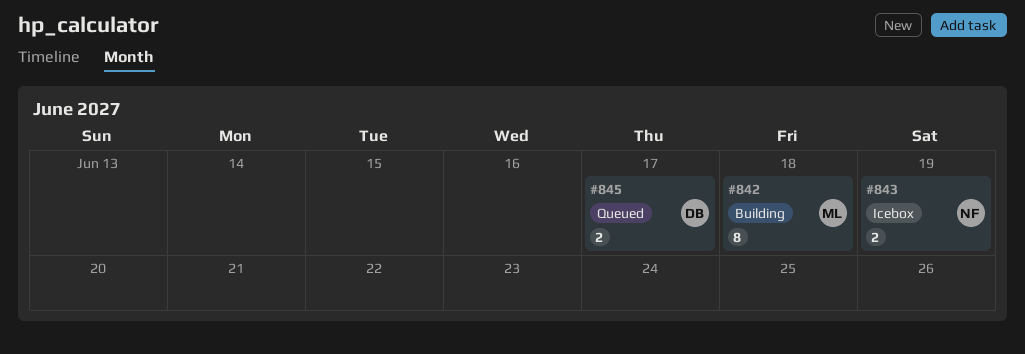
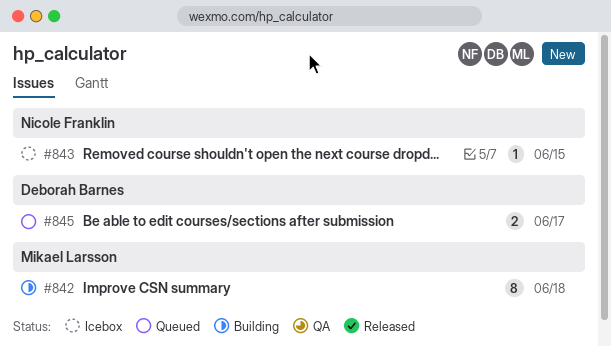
#843, estimate: 2 -> 1
#843, due: Jun 19 -> Jun 15

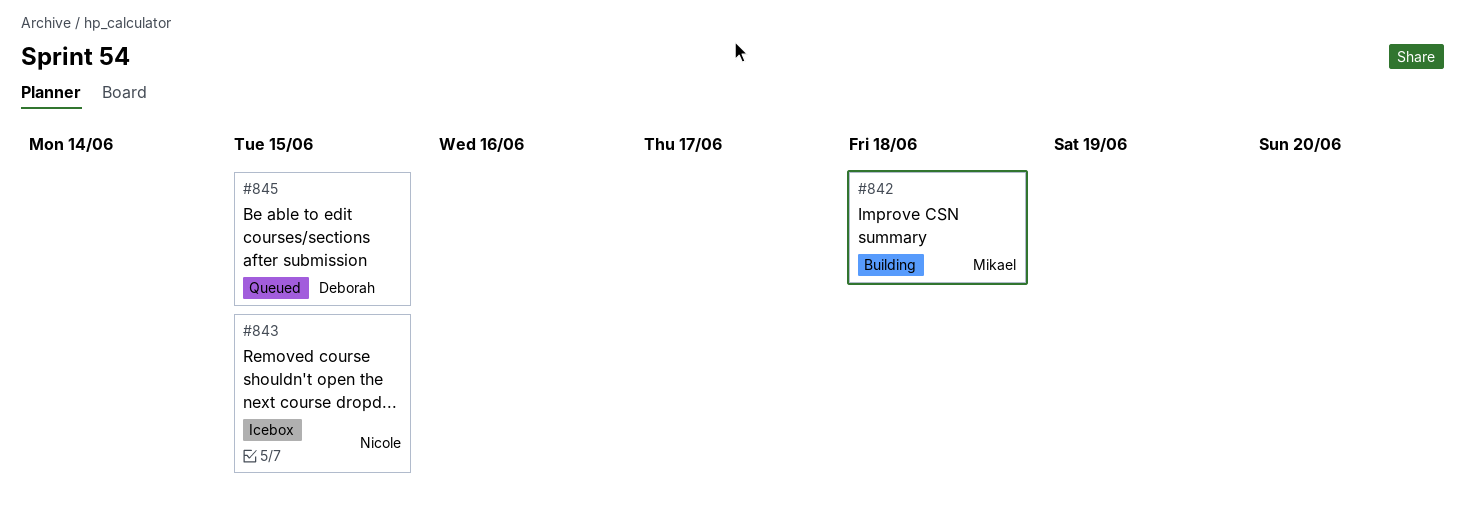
#845, due: Jun 17 -> Jun 15

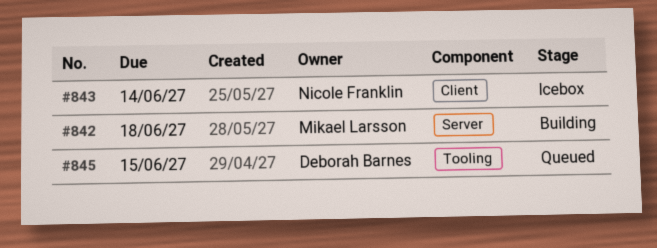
#843, due: Jun 15 -> Jun 14

